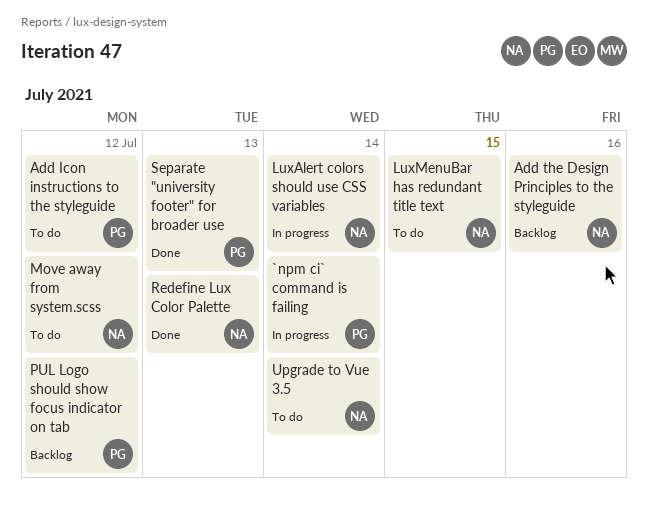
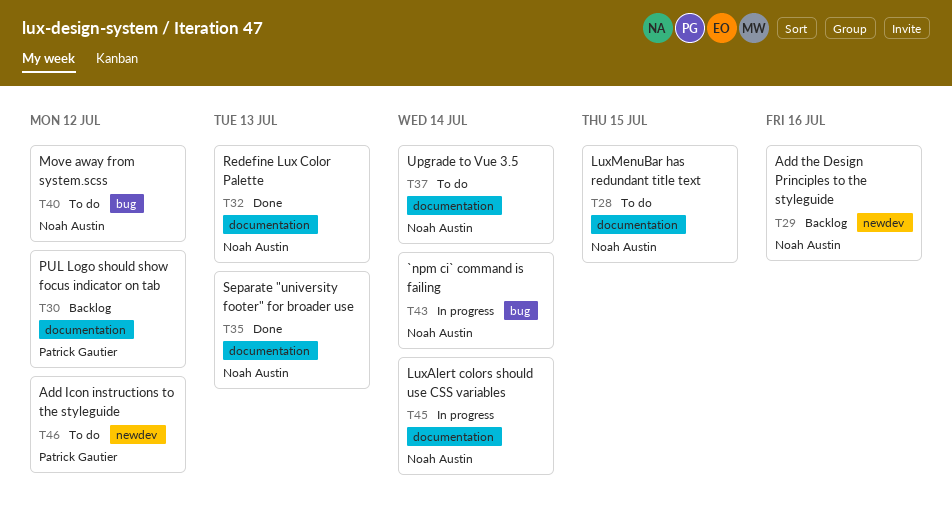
`npm ci` command is failing, owner: Patrick Gautier -> Noah Austin
Separate "university footer" for broader use, owner: Patrick Gautier -> Noah Austin

